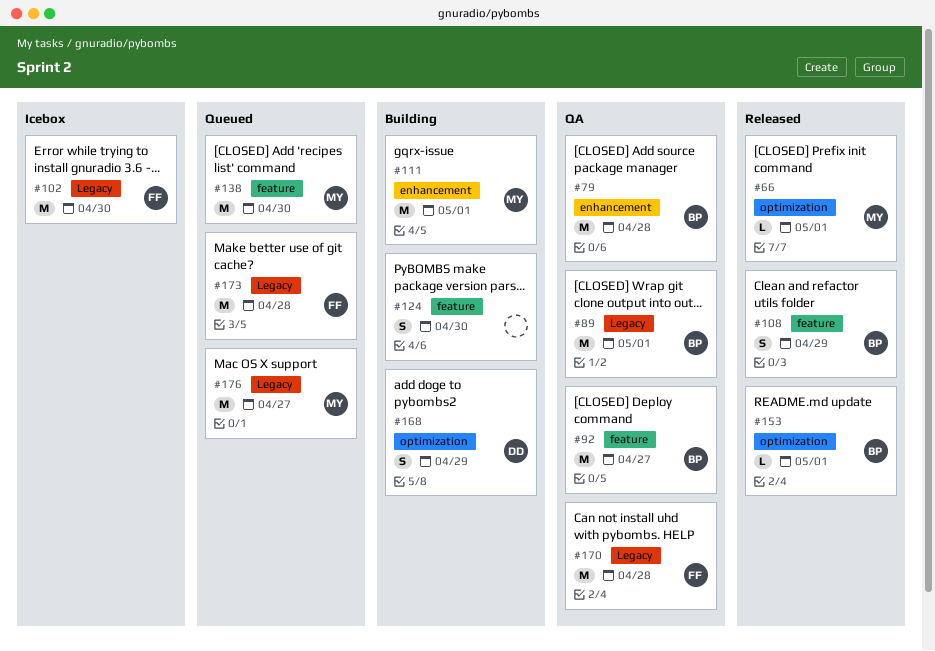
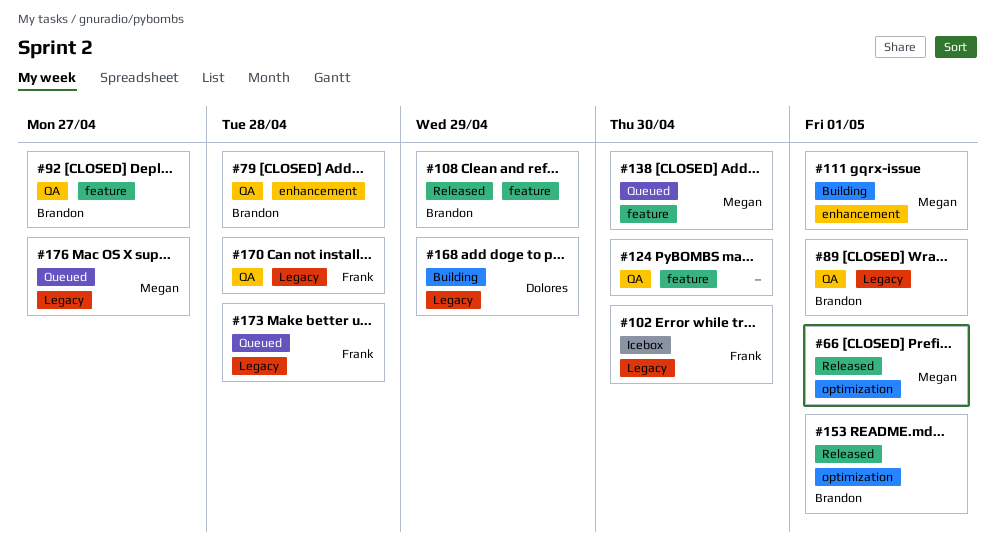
#124, status: Building -> QA
#168, label: optimization -> Legacy

